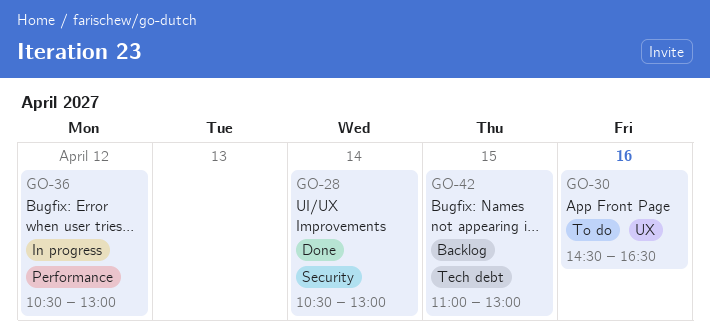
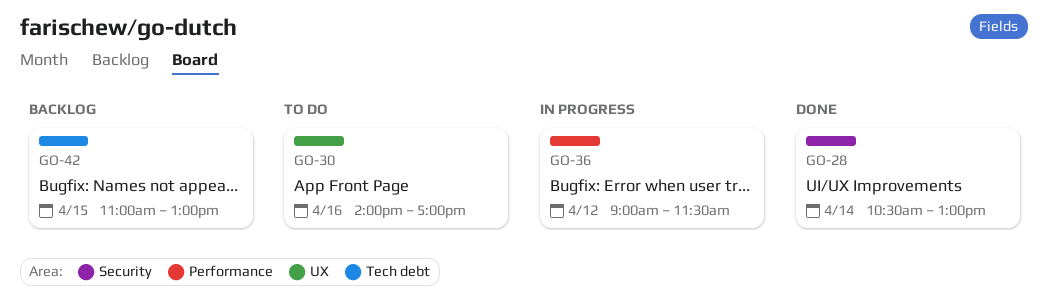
GO-30, begins: 14:30 -> 14:00
GO-30, ends: 16:30 -> 17:00
GO-36, begins: 10:30 -> 09:00
GO-36, ends: 13:00 -> 11:30

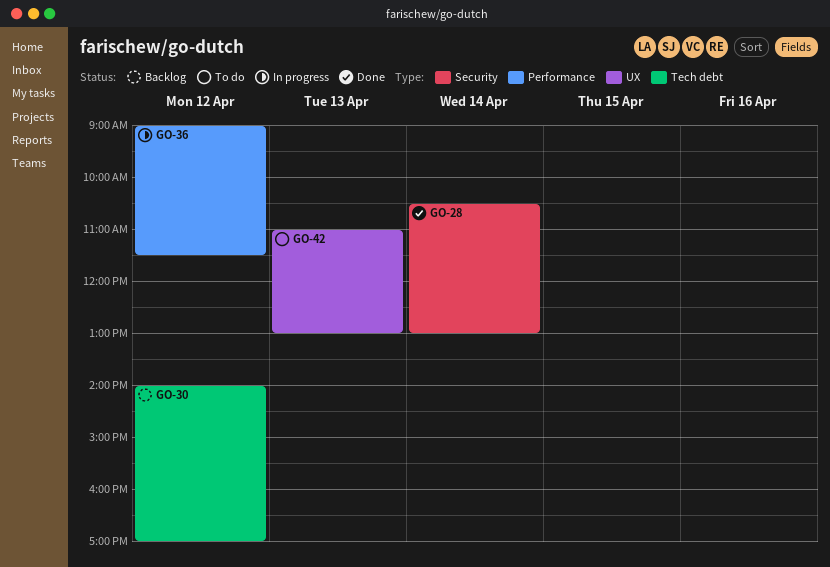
GO-30, status: To do -> Backlog
GO-30, label: UX -> Tech debt
GO-30, day: Apr 16 -> Apr 12
GO-42, status: Backlog -> To do
GO-42, label: Tech debt -> UX
GO-42, day: Apr 15 -> Apr 13

